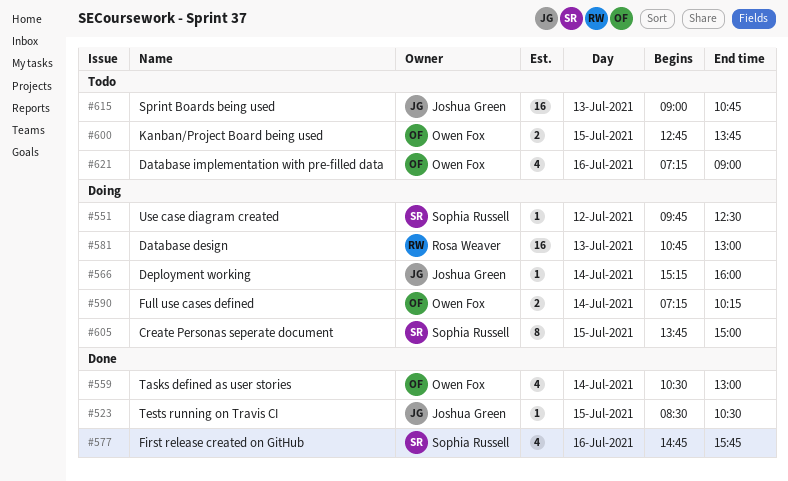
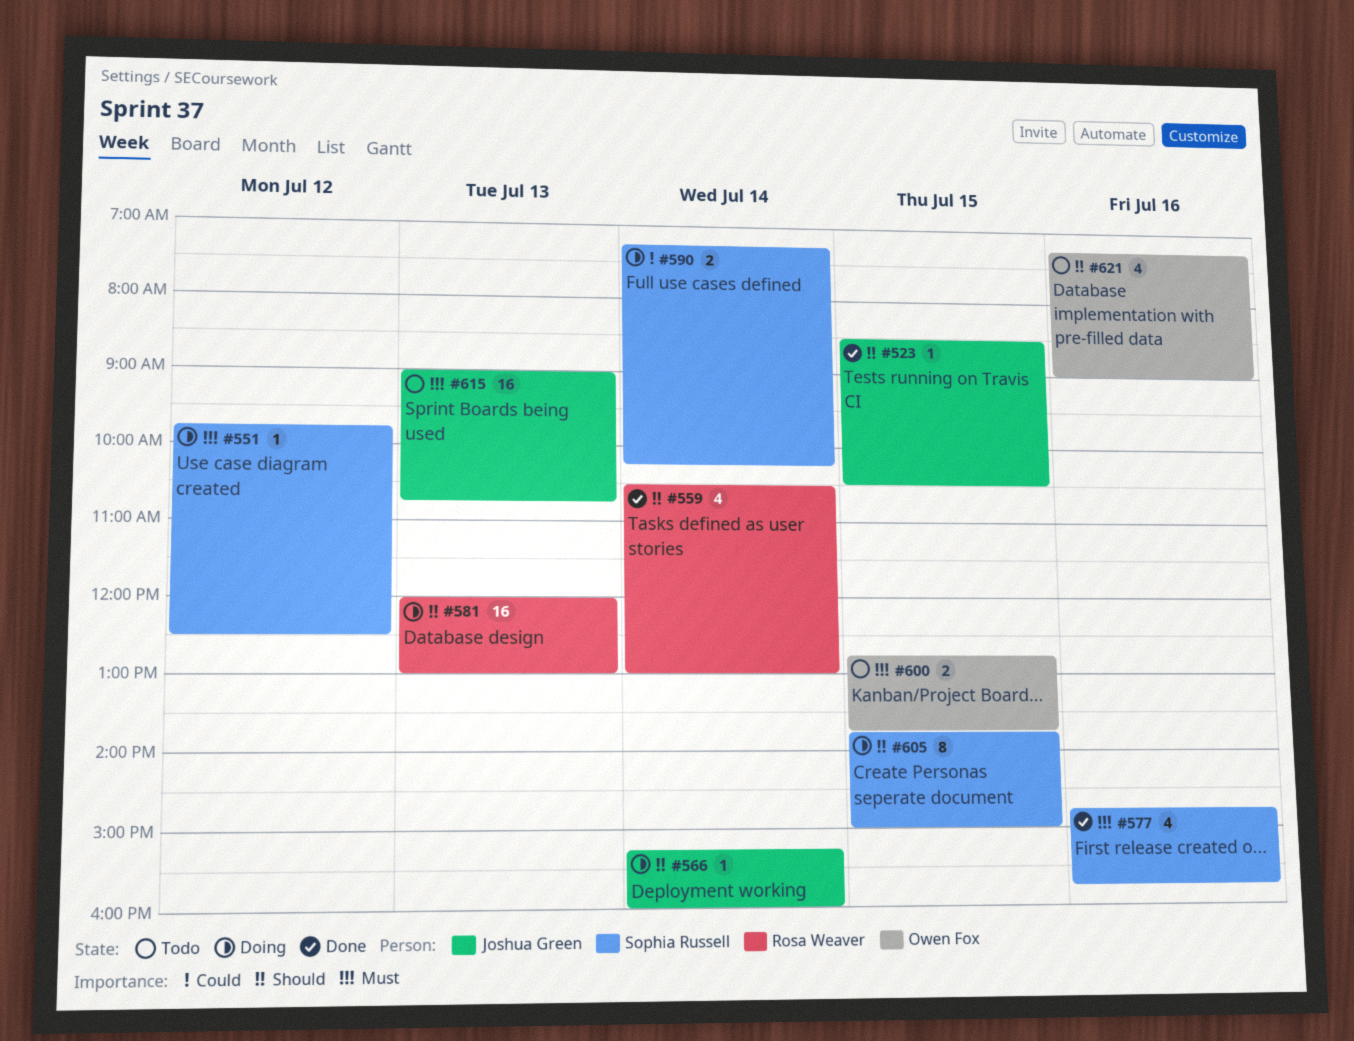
#559, owner: Owen Fox -> Rosa Weaver
#581, begins: 10:45 -> 12:00
#590, owner: Owen Fox -> Sophia Russell

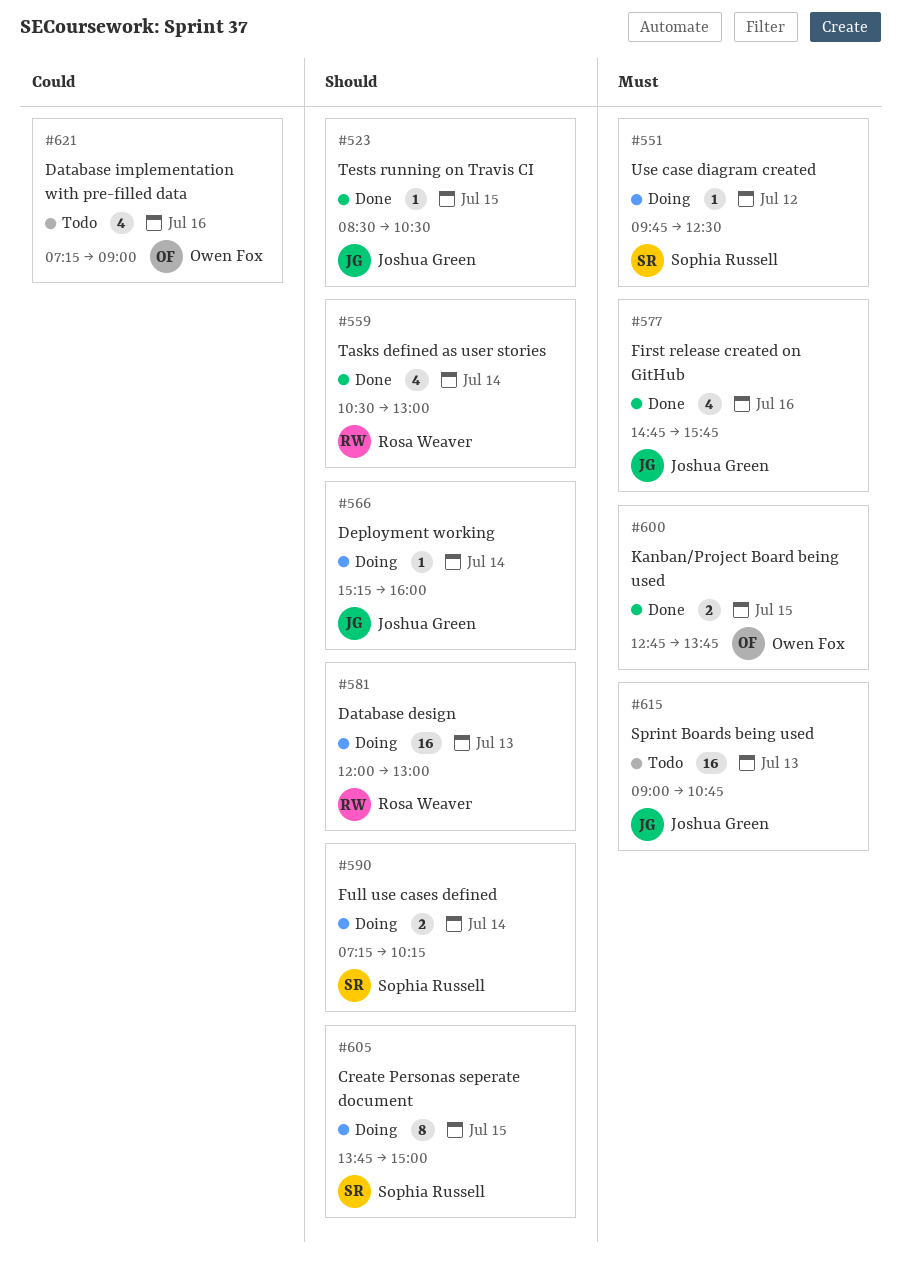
#577, owner: Sophia Russell -> Joshua Green
#590, priority: Could -> Should
#600, status: Todo -> Done
#621, priority: Should -> Could

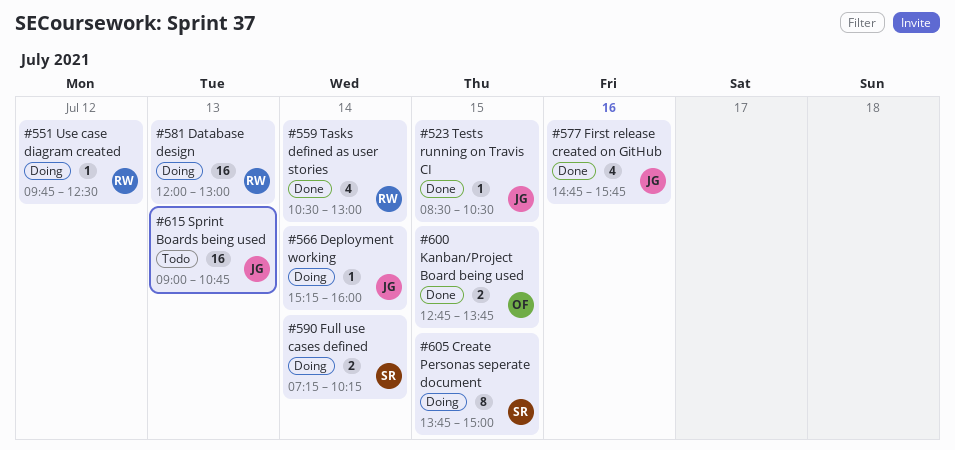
#551, owner: Sophia Russell -> Rosa Weaver
#621: present -> none

